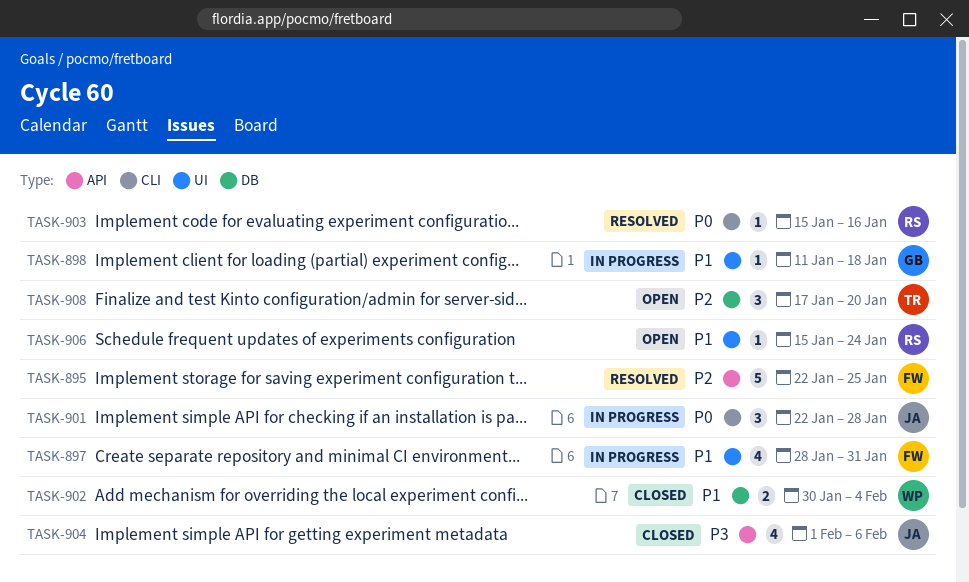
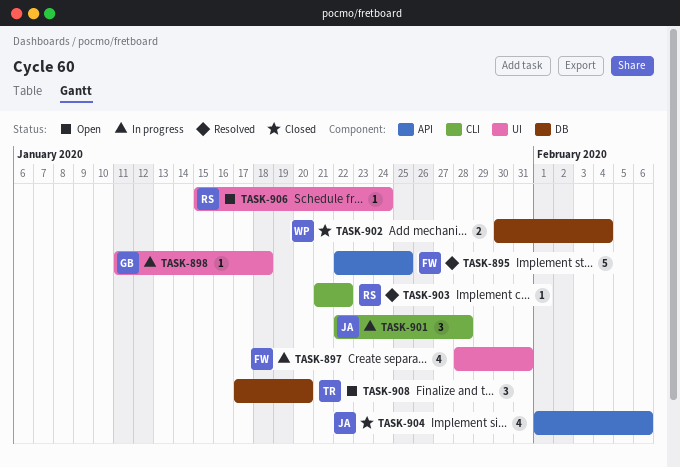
TASK-903, start: Jan 15 -> Jan 21
TASK-903, due: Jan 16 -> Jan 22

